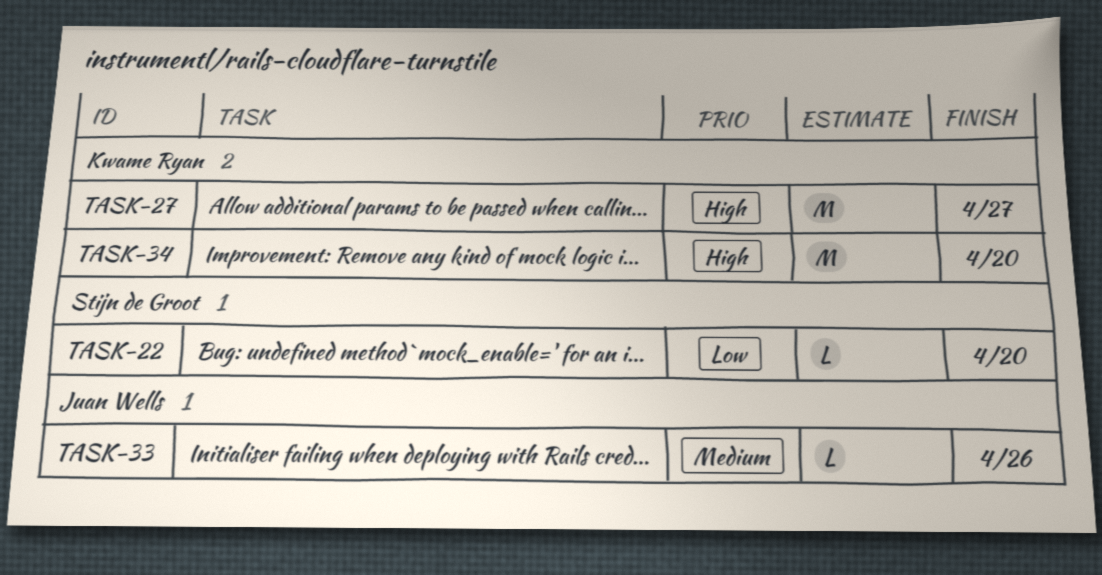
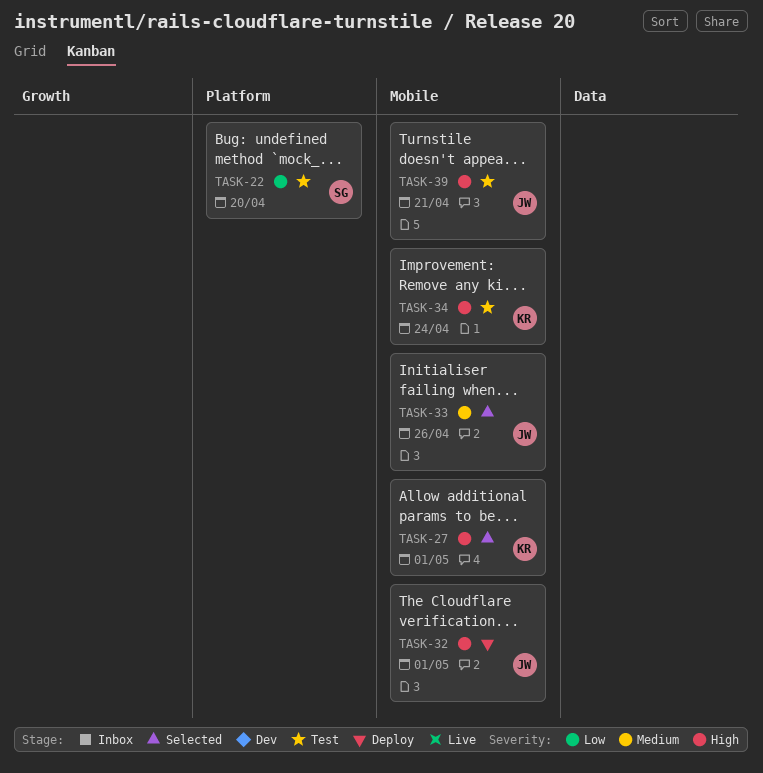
TASK-27, due: Apr 27 -> May 1
TASK-32: none -> present
TASK-34, due: Apr 20 -> Apr 24
TASK-39: none -> present

